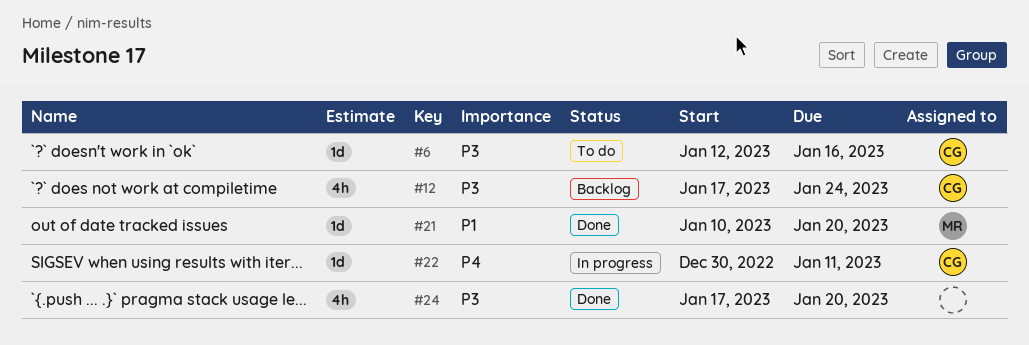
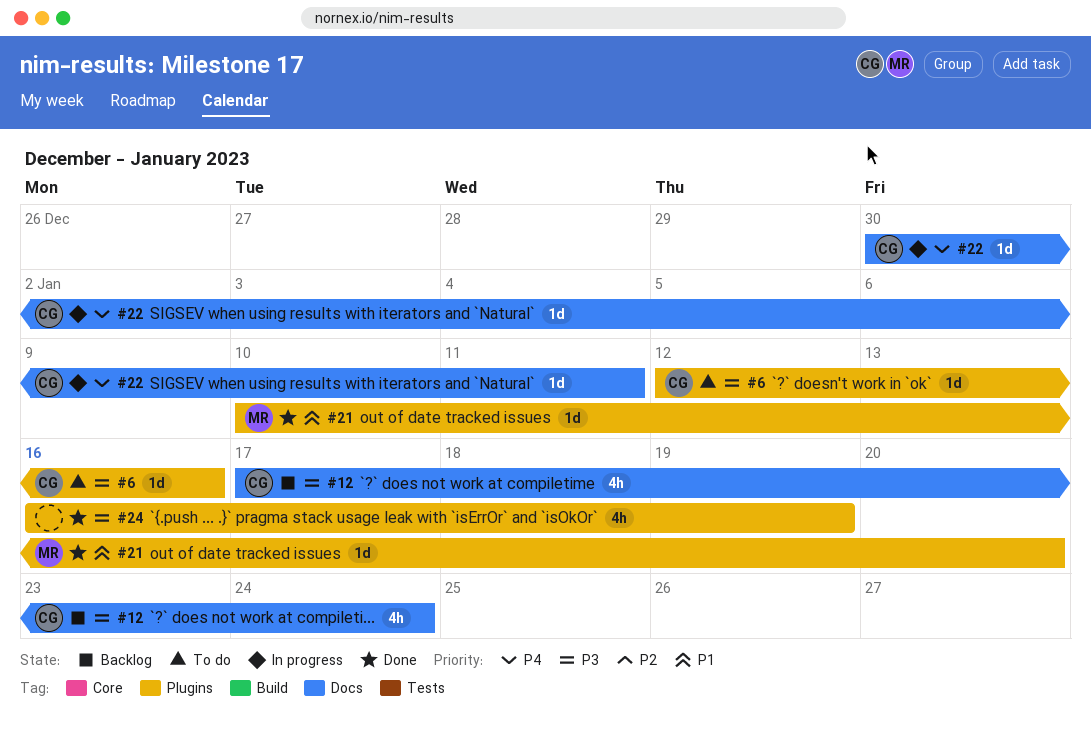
#24, start: Jan 17 -> Jan 16
#24, due: Jan 20 -> Jan 19

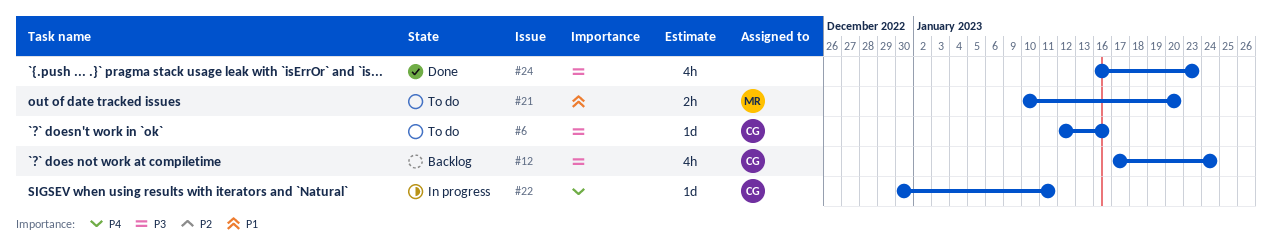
#21, status: Done -> To do
#21, estimate: 1d -> 2h
#24, due: Jan 19 -> Jan 23

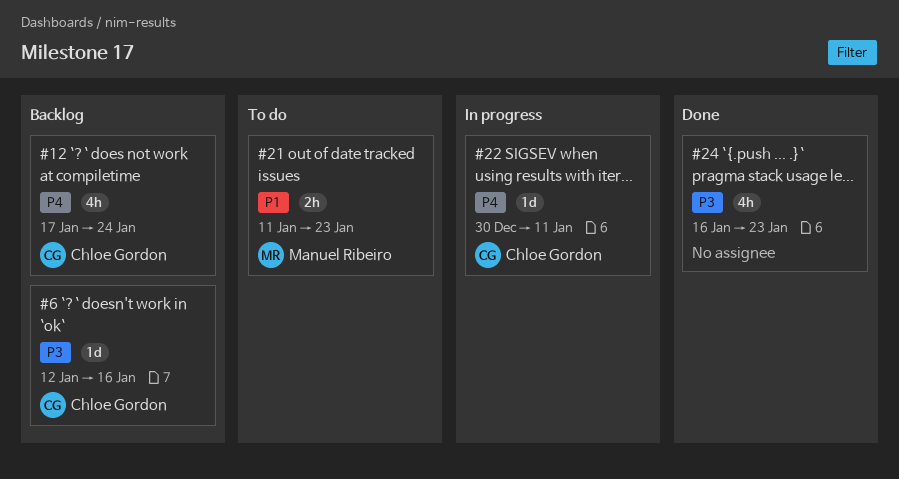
#6, status: To do -> Backlog
#12, priority: P3 -> P4
#21, start: Jan 10 -> Jan 11
#21, due: Jan 20 -> Jan 23

